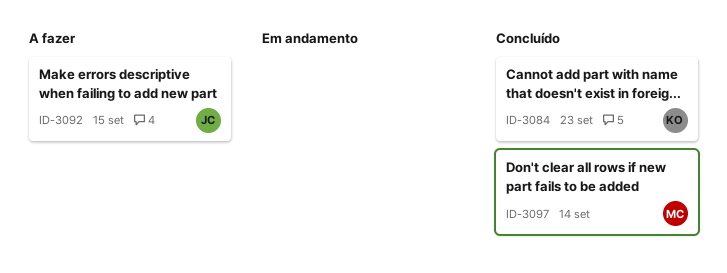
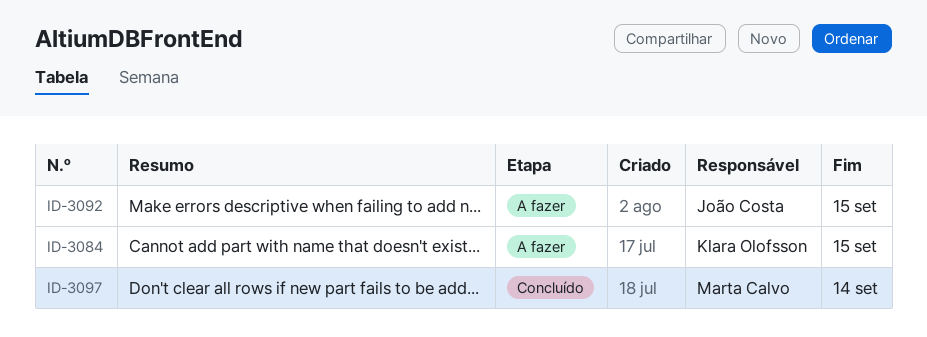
ID-3084, status: Concluído -> A fazer
ID-3084, due: Sep 23 -> Sep 15

